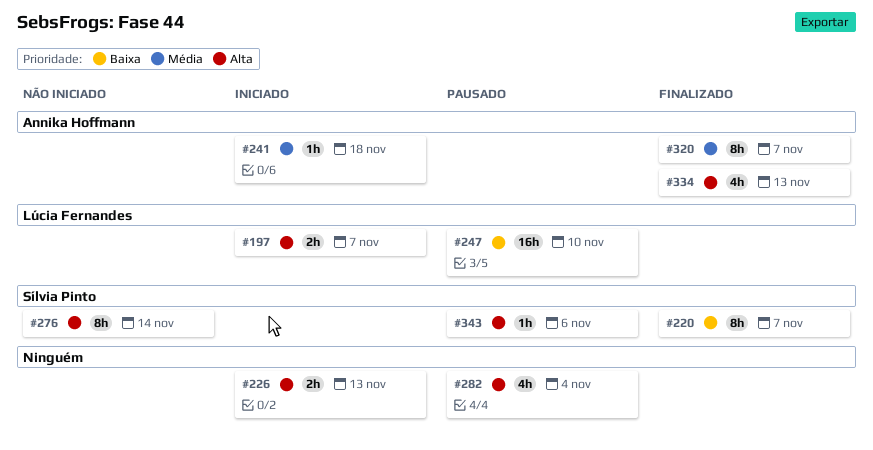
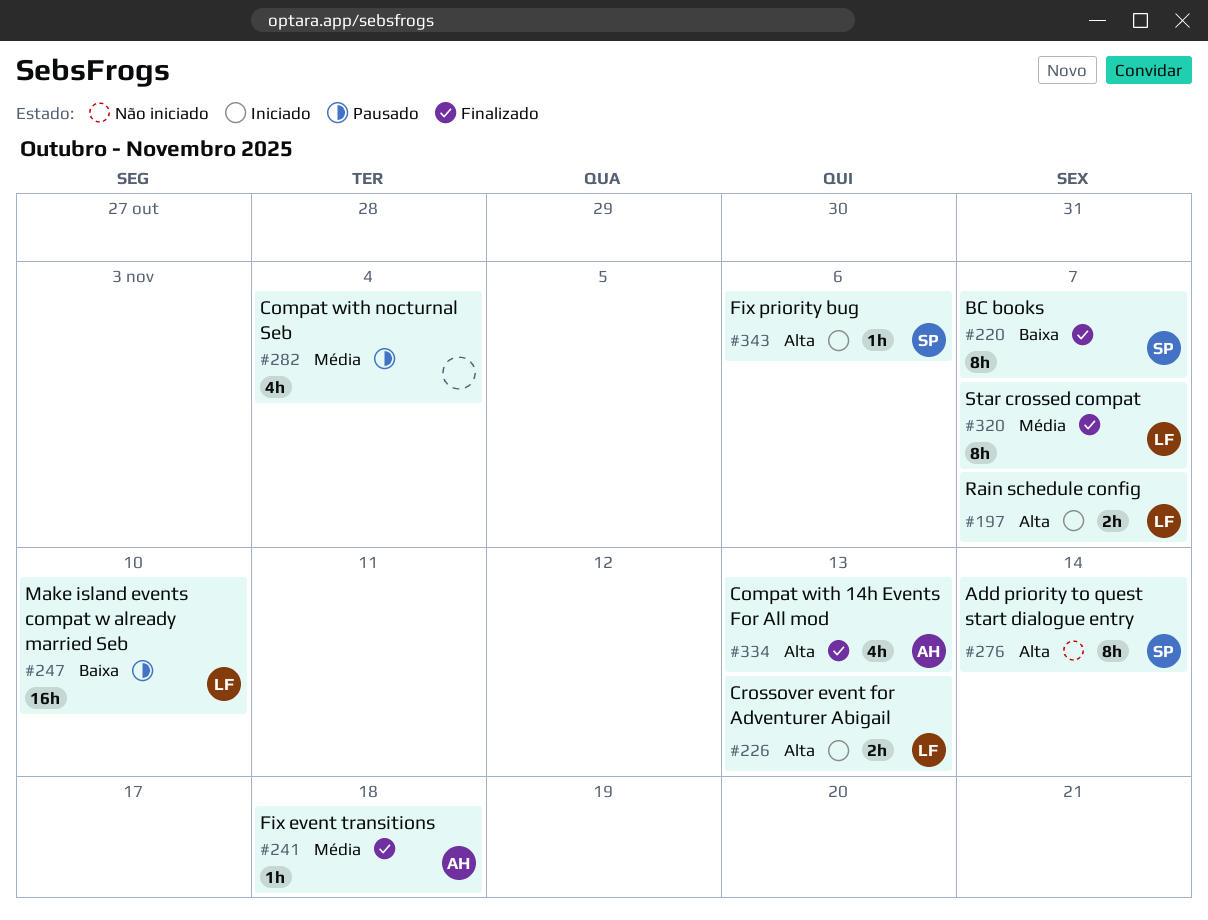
#226, owner: none -> Lúcia Fernandes
#241, status: Iniciado -> Finalizado
#282, priority: Alta -> Média
#320, owner: Annika Hoffmann -> Lúcia Fernandes
#343, status: Pausado -> Iniciado

